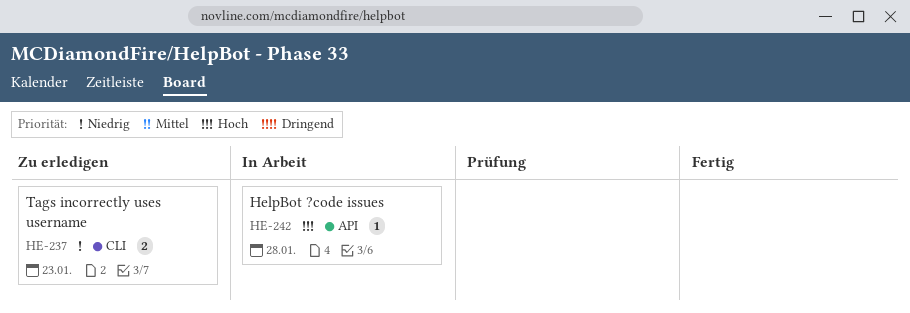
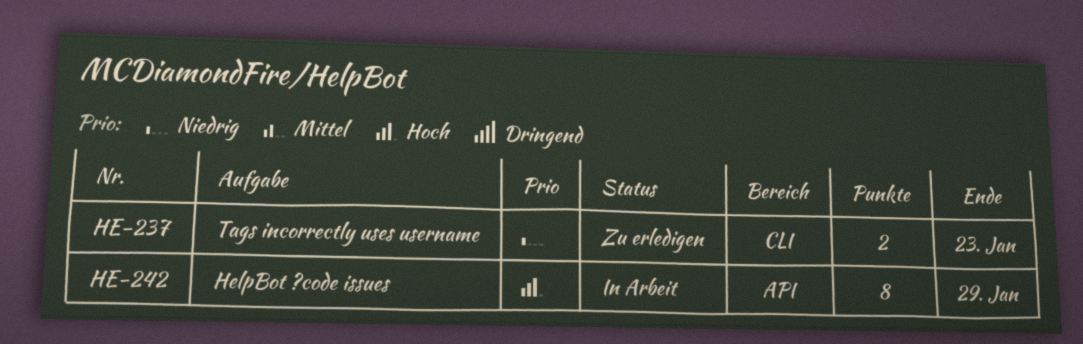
HE-242, estimate: 1 -> 8
HE-242, due: Jan 28 -> Jan 29

